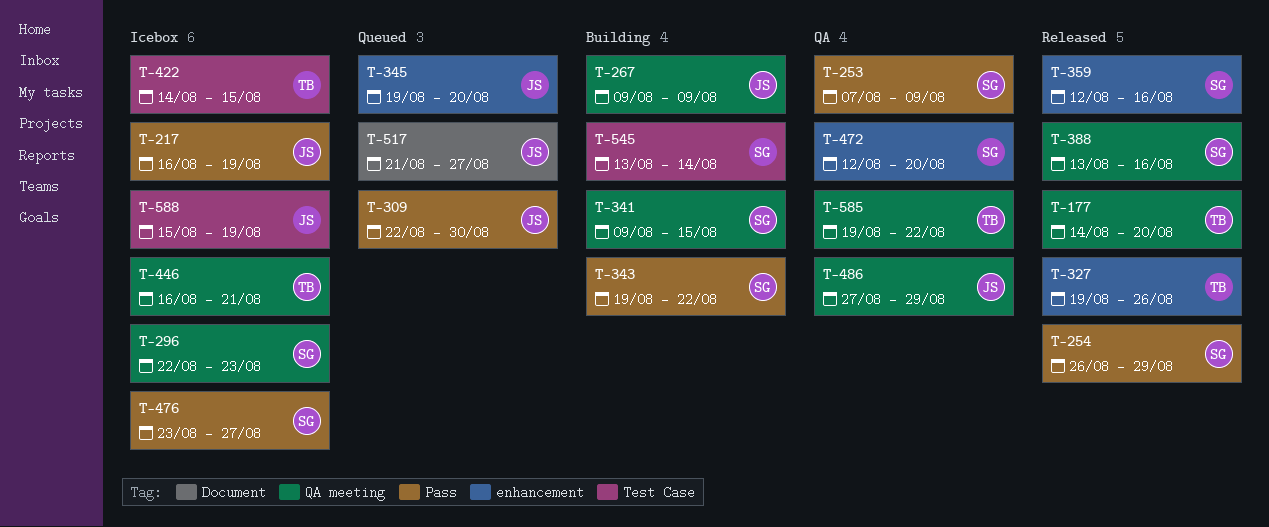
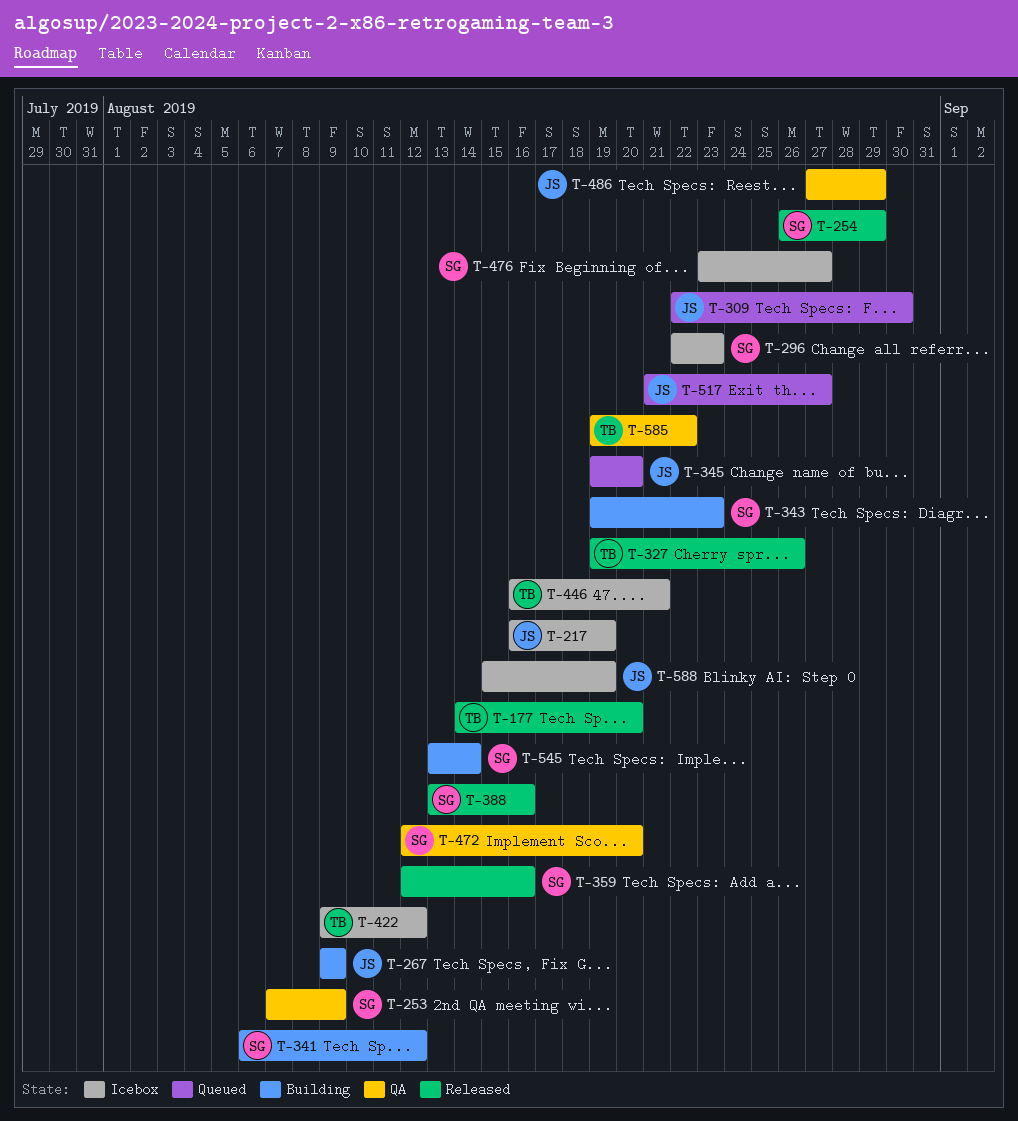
T-341, start: Aug 9 -> Aug 6
T-341, due: Aug 15 -> Aug 12
T-343, due: Aug 22 -> Aug 23
T-422, start: Aug 14 -> Aug 9
T-422, due: Aug 15 -> Aug 12

